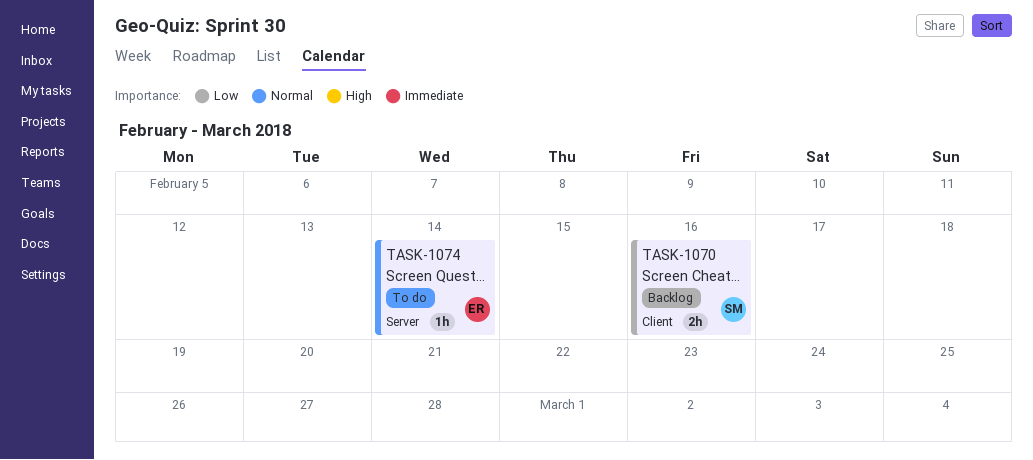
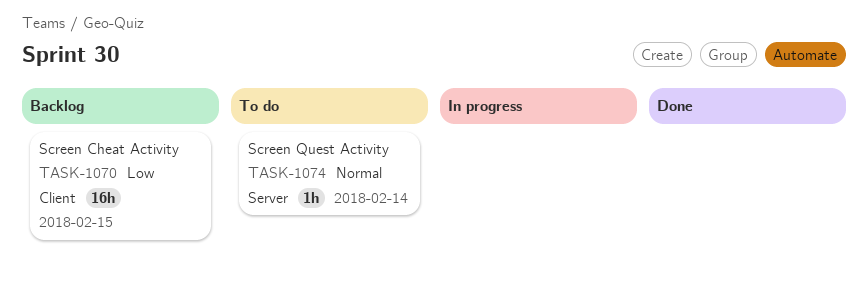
TASK-1070, estimate: 2h -> 16h
TASK-1070, due: Feb 16 -> Feb 15

